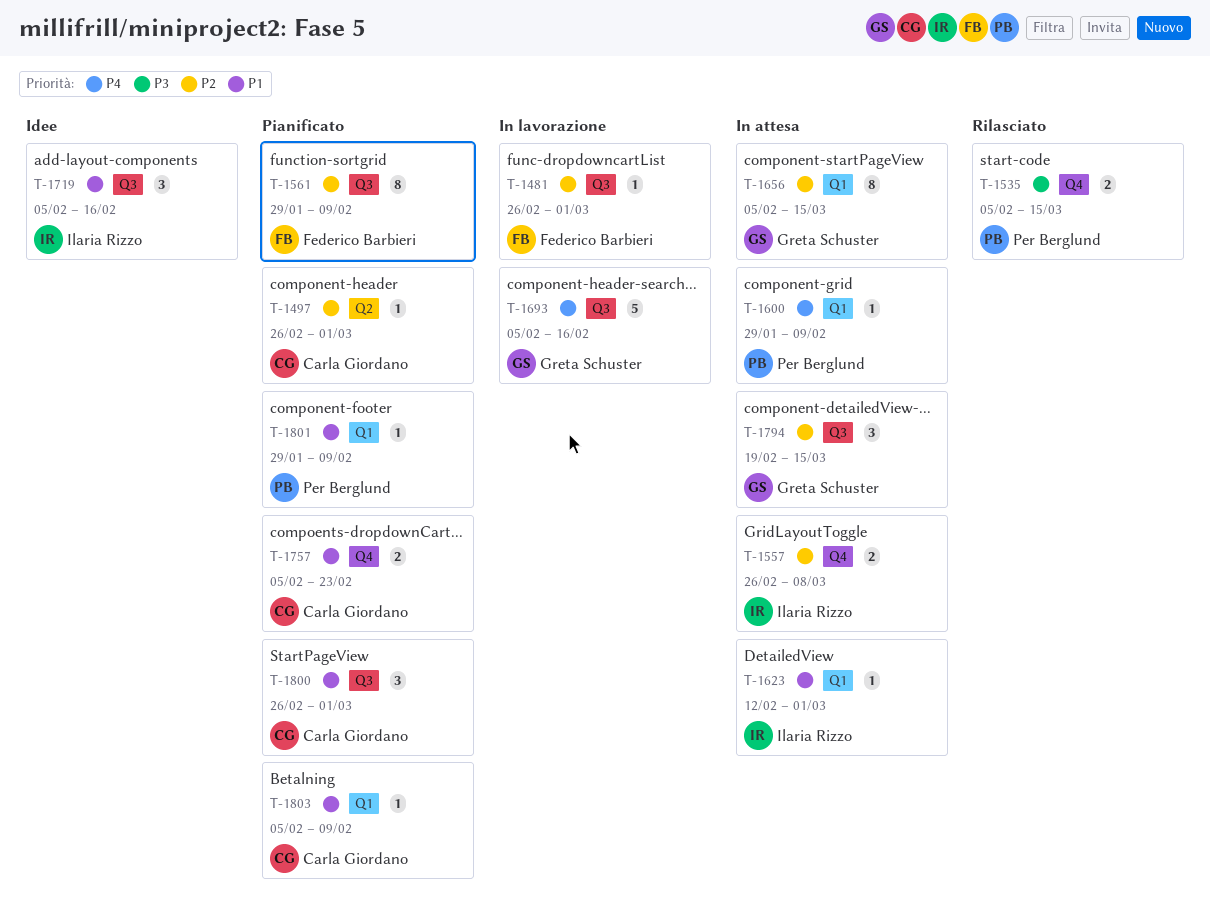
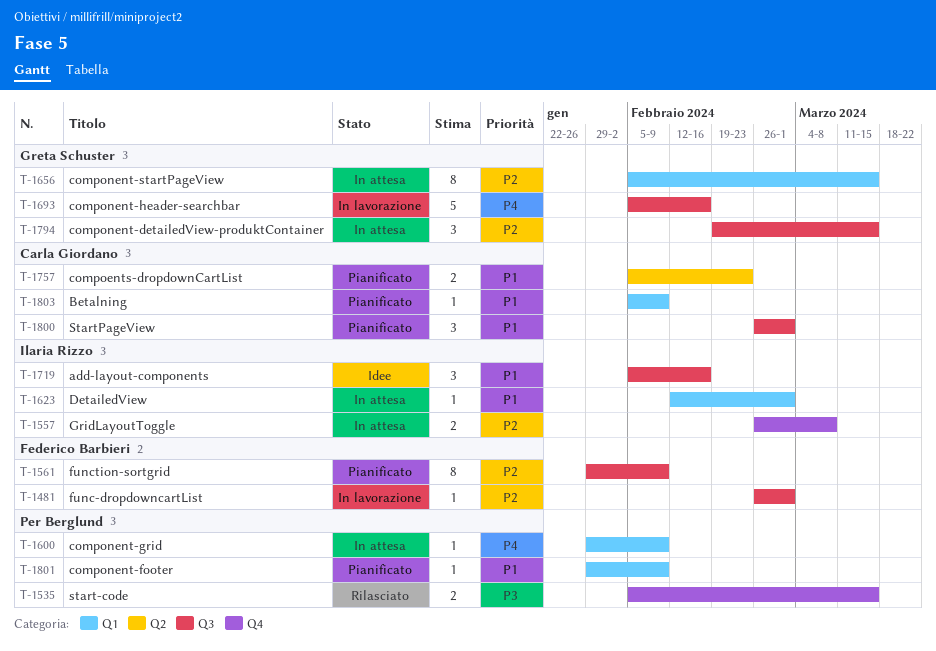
T-1497: present -> none
T-1757, label: Q4 -> Q2

